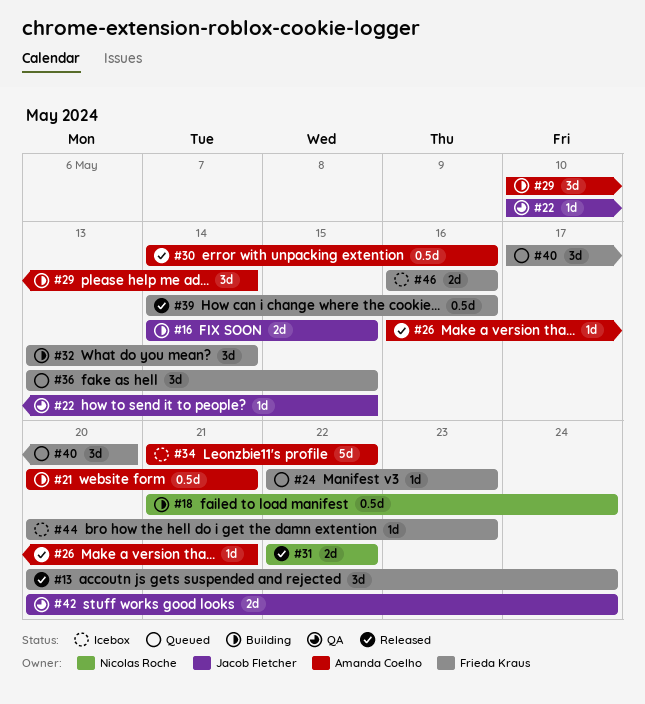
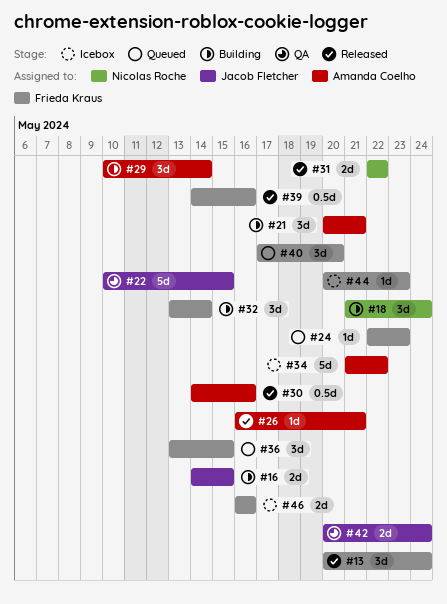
#18, estimate: 0.5d -> 3d
#21, estimate: 0.5d -> 3d
#22, estimate: 1d -> 5d

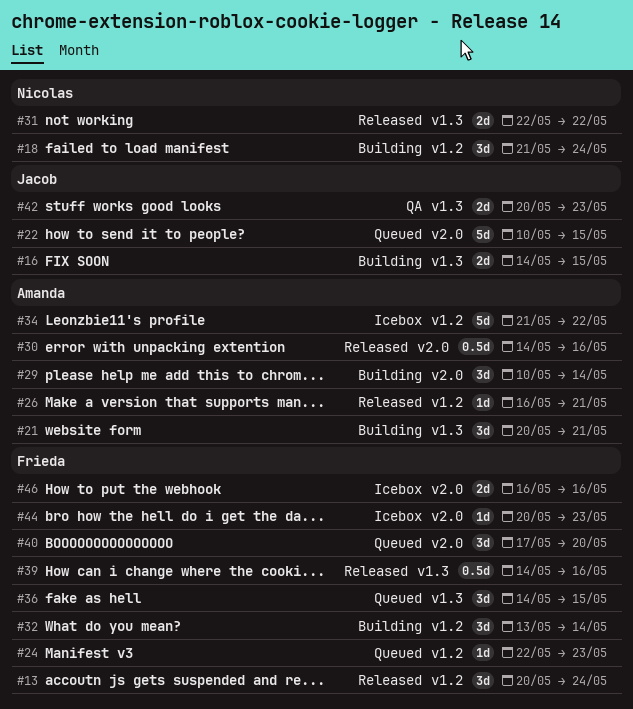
#22, status: QA -> Queued
#36, start: May 13 -> May 14
#42, due: May 24 -> May 23

